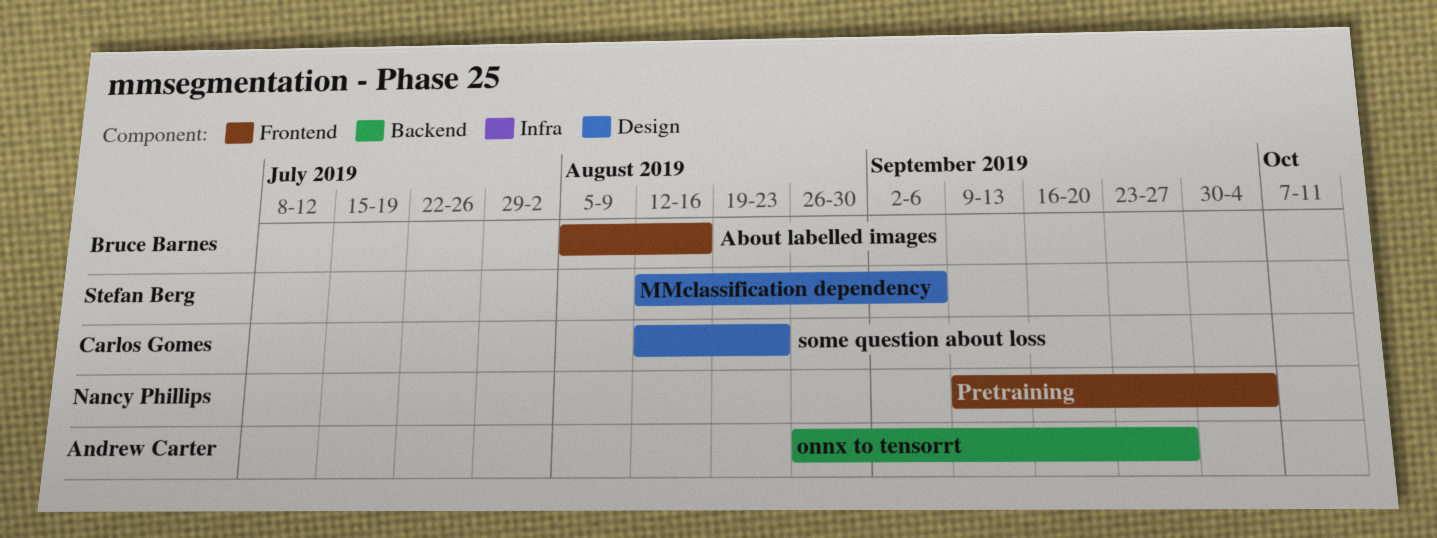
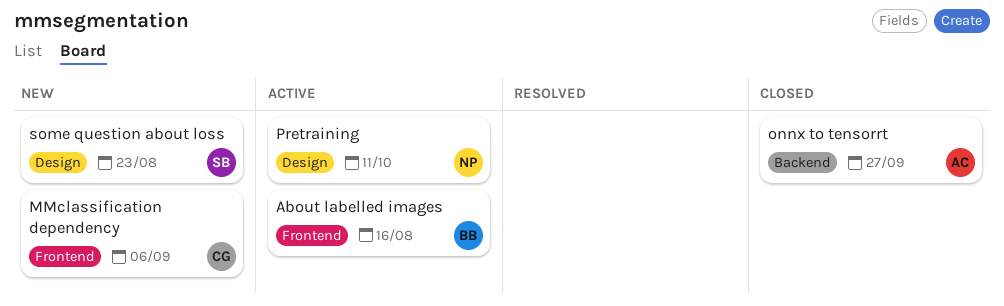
MMclassification dependency, owner: Stefan Berg -> Carlos Gomes
MMclassification dependency, label: Design -> Frontend
Pretraining, label: Frontend -> Design
Pretraining, due: Oct 4 -> Oct 11
some question about loss, owner: Carlos Gomes -> Stefan Berg

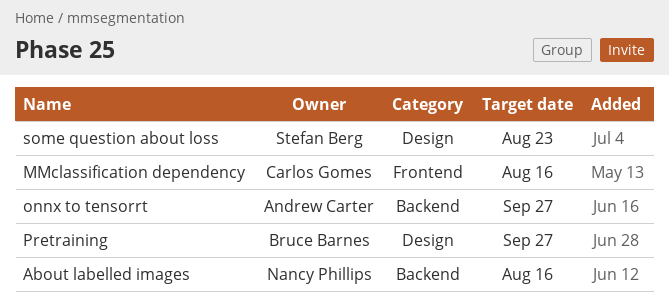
About labelled images, owner: Bruce Barnes -> Nancy Phillips
About labelled images, label: Frontend -> Backend
MMclassification dependency, due: Sep 6 -> Aug 16
Pretraining, owner: Nancy Phillips -> Bruce Barnes
Pretraining, due: Oct 11 -> Sep 27

